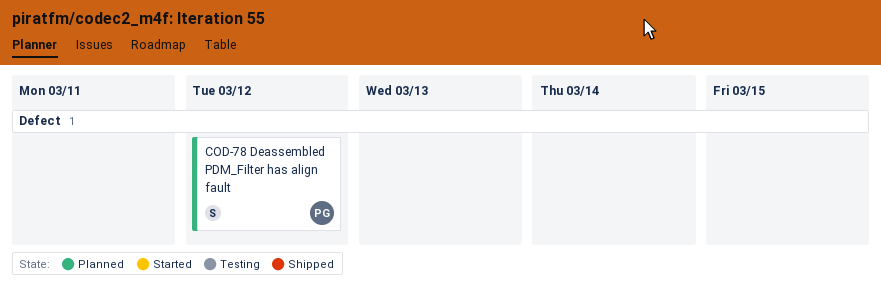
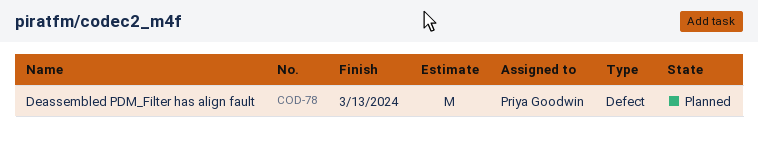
COD-78, estimate: S -> M
COD-78, due: Mar 12 -> Mar 13

